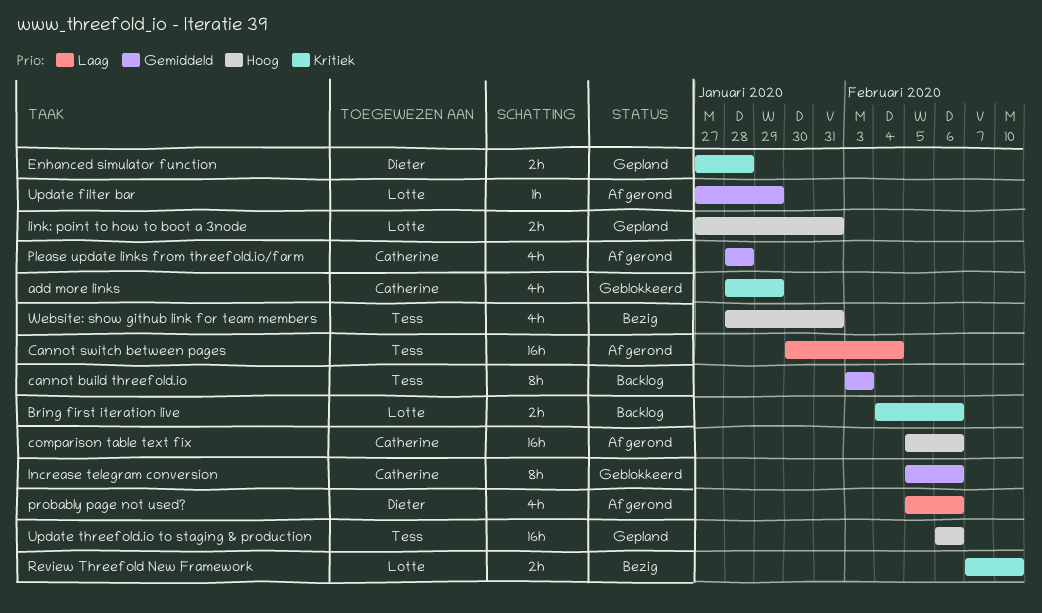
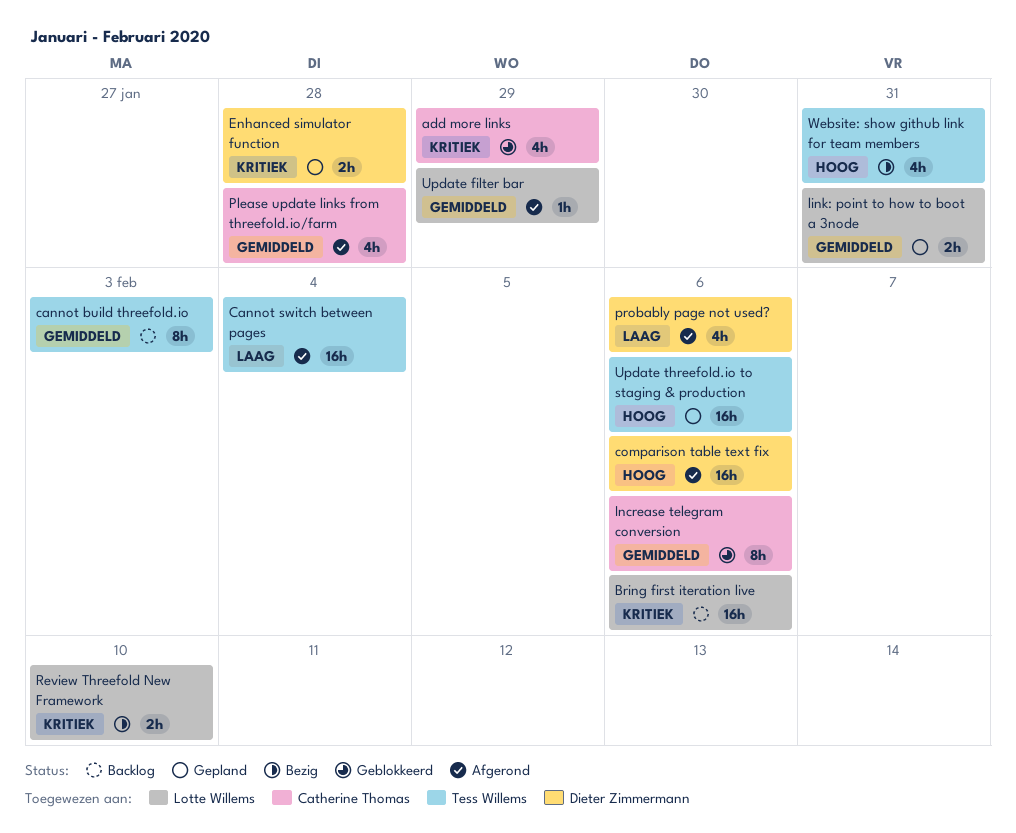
Bring first iteration live, estimate: 2h -> 16h
comparison table text fix, owner: Catherine Thomas -> Dieter Zimmermann
link: point to how to boot a 3node, priority: Hoog -> Gemiddeld

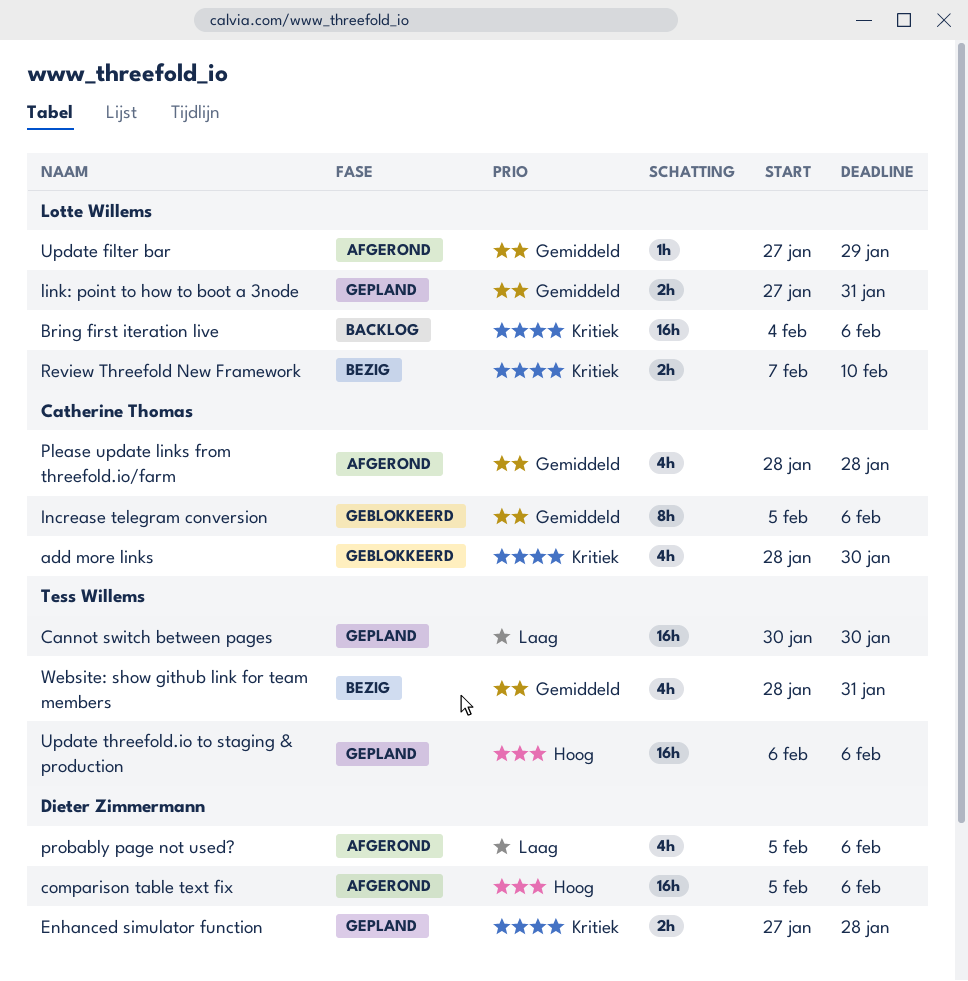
add more links, due: Jan 29 -> Jan 30
cannot build threefold.io: present -> none
Cannot switch between pages, status: Afgerond -> Gepland
Cannot switch between pages, due: Feb 4 -> Jan 30
Website: show github link for team members, priority: Hoog -> Gemiddeld

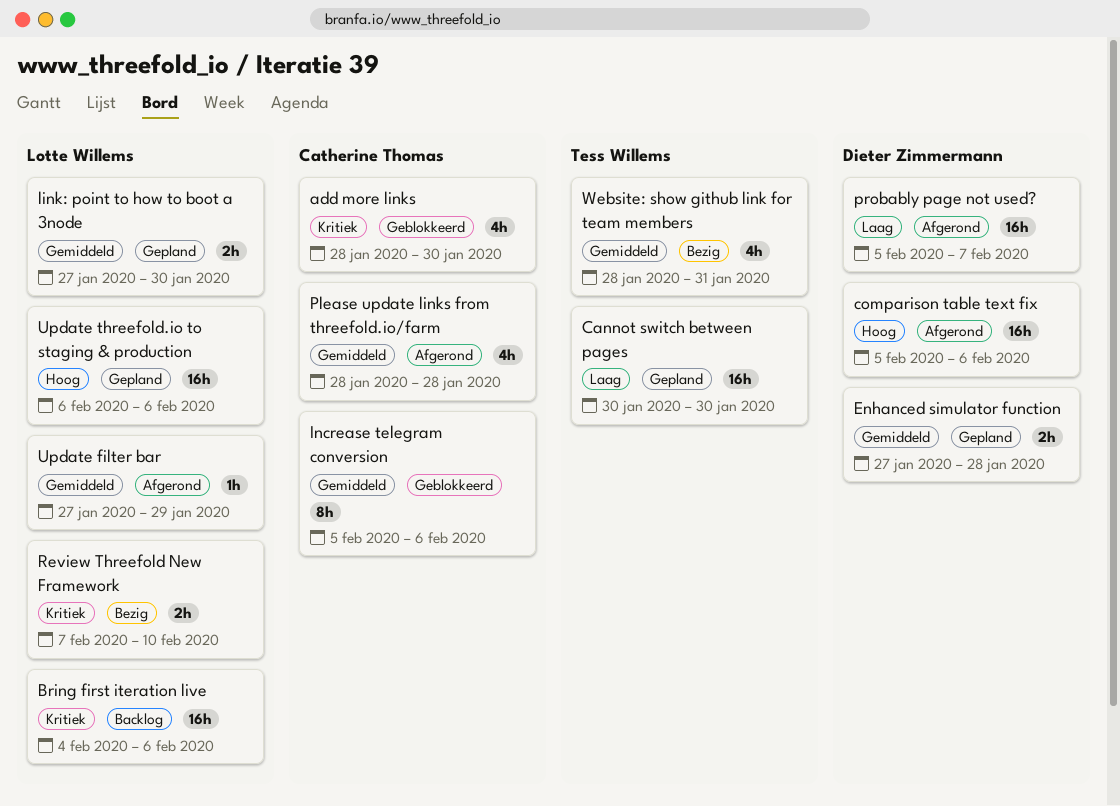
Enhanced simulator function, priority: Kritiek -> Gemiddeld
link: point to how to boot a 3node, due: Jan 31 -> Jan 30
probably page not used?, estimate: 4h -> 16h
probably page not used?, due: Feb 6 -> Feb 7
Update threefold.io to staging & production, owner: Tess Willems -> Lotte Willems

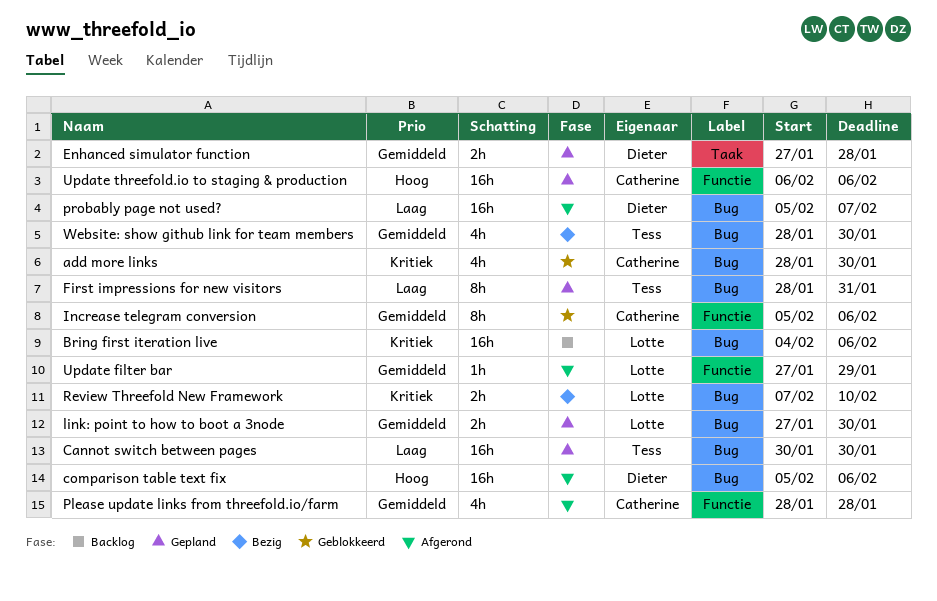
First impressions for new visitors: none -> present
Update threefold.io to staging & production, owner: Lotte Willems -> Catherine Thomas
Website: show github link for team members, due: Jan 31 -> Jan 30

